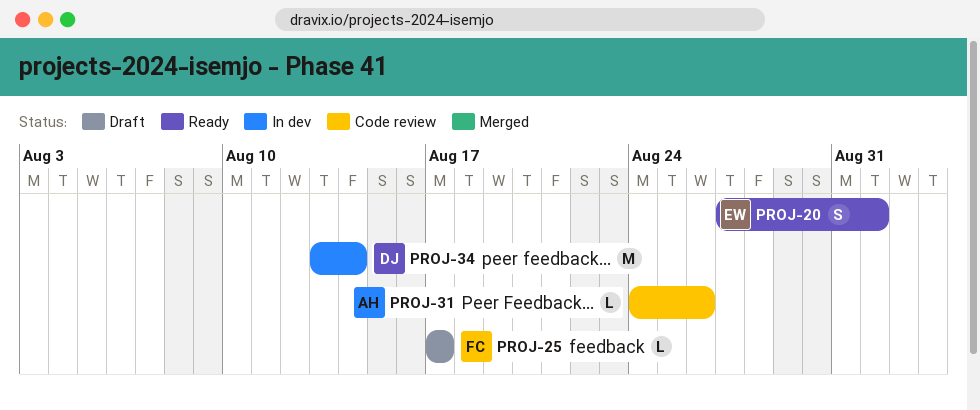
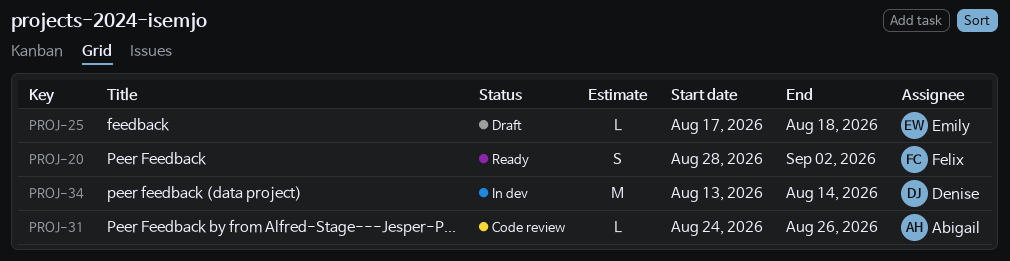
PROJ-20, owner: Emily -> Felix
PROJ-20, start: Aug 27 -> Aug 28
PROJ-20, due: Sep 1 -> Sep 2
PROJ-25, owner: Felix -> Emily
PROJ-25, due: Aug 17 -> Aug 18

